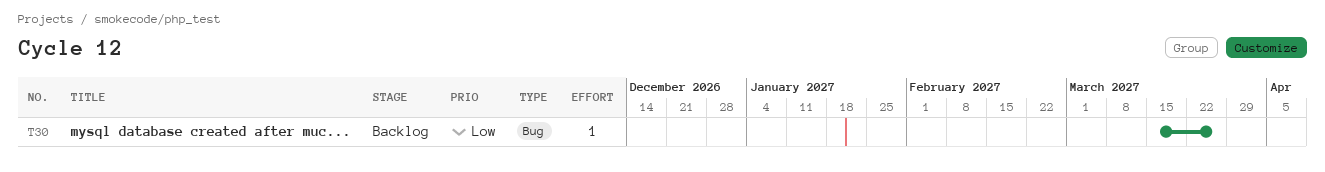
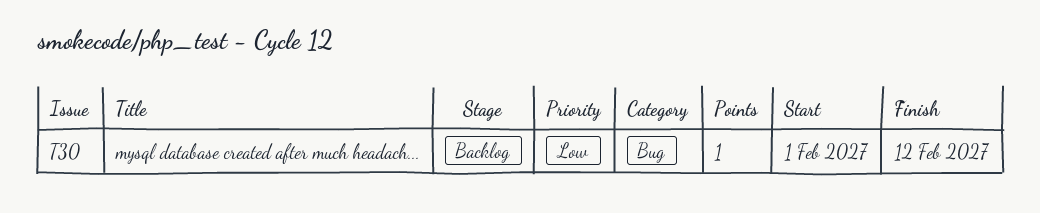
T30, start: Mar 15 -> Feb 1
T30, due: Mar 26 -> Feb 12

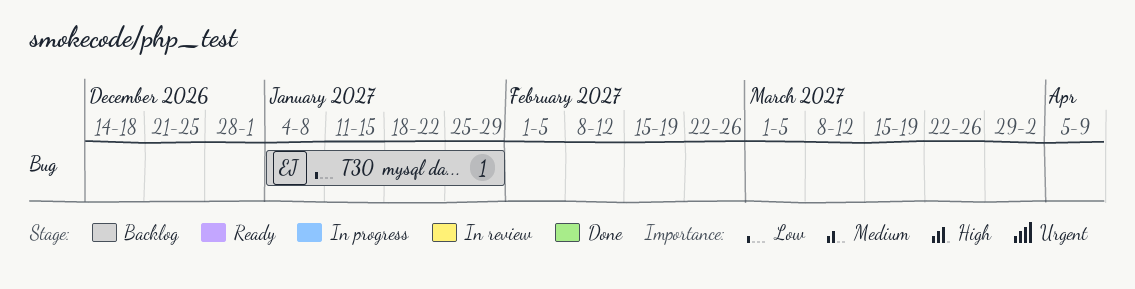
T30, start: Feb 1 -> Jan 4
T30, due: Feb 12 -> Jan 29

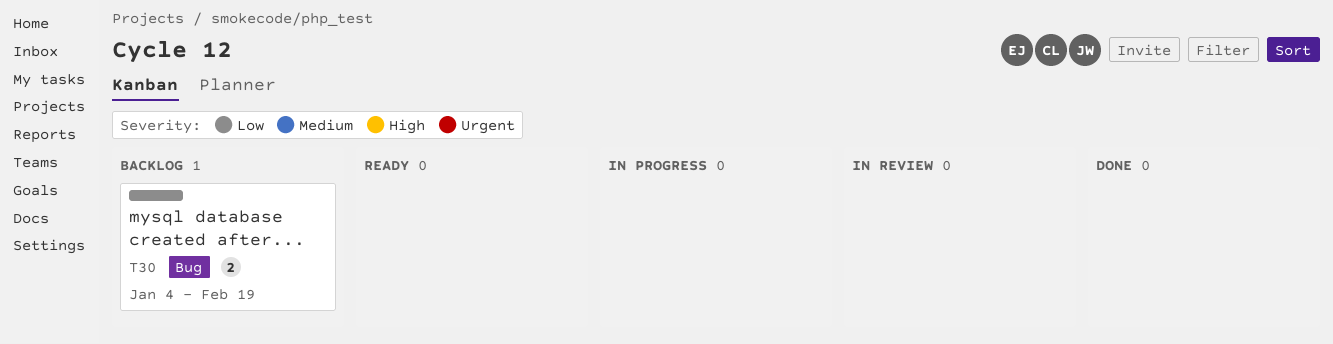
T30, estimate: 1 -> 2
T30, due: Jan 29 -> Feb 19

